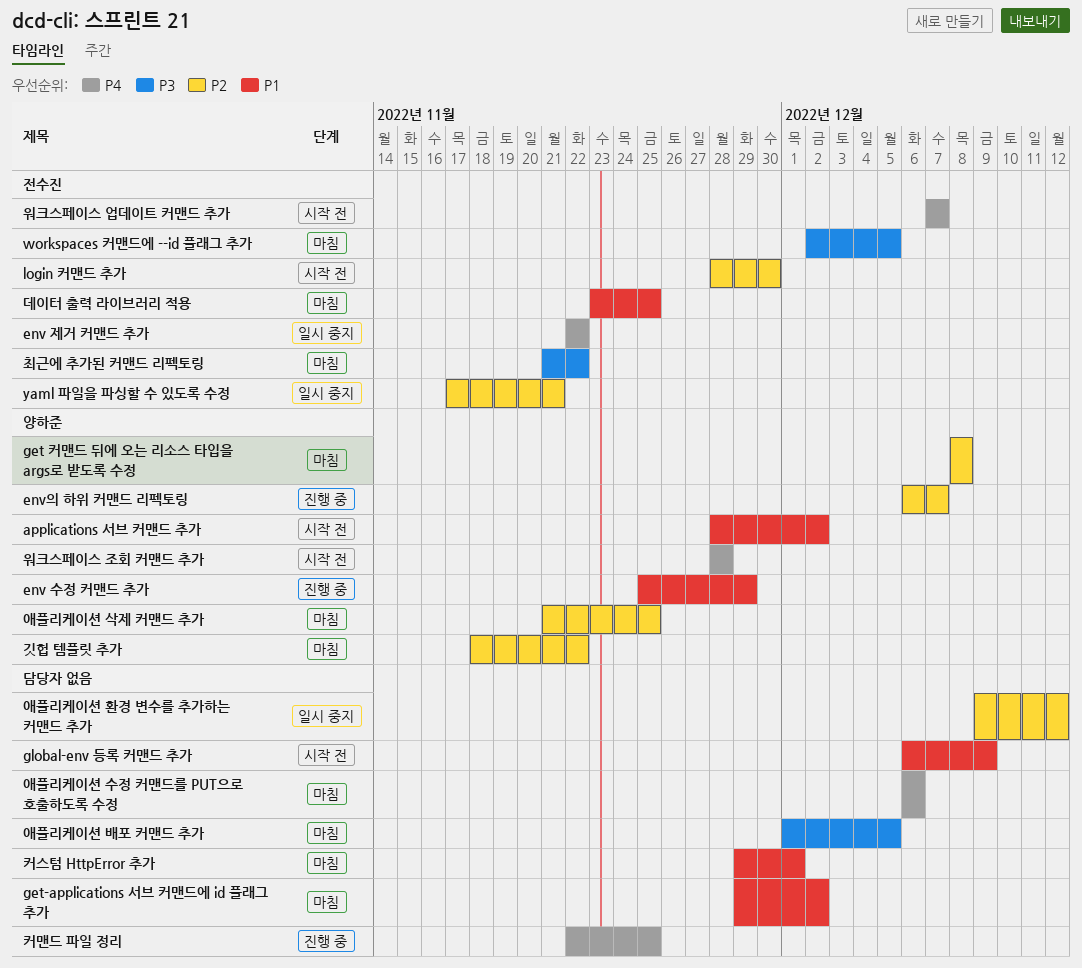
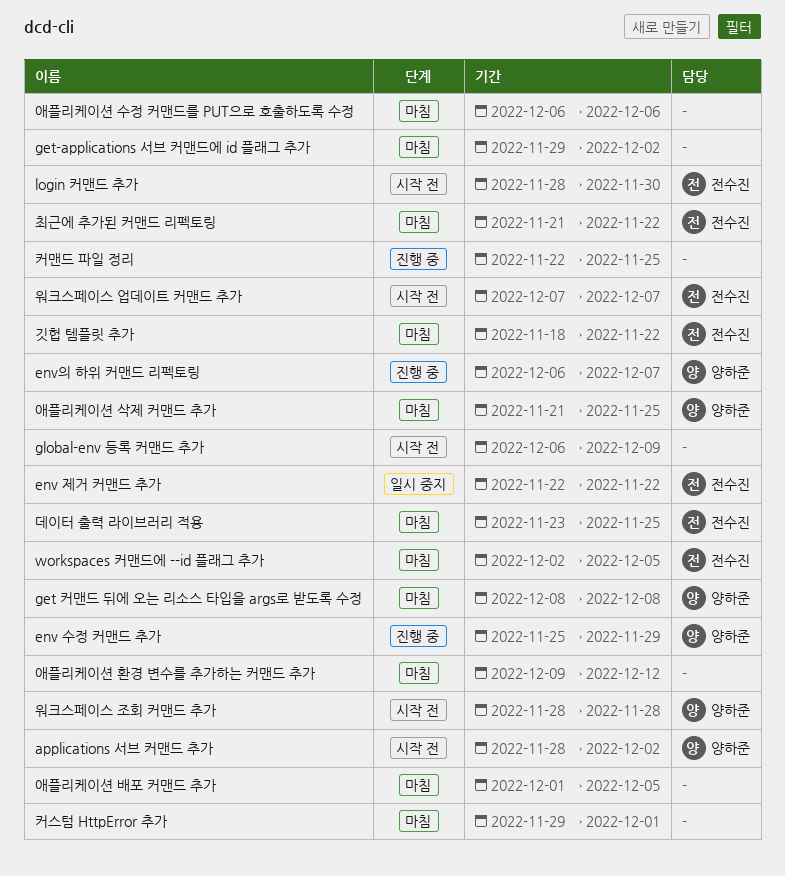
yaml 파일을 파싱할 수 있도록 수정: present -> none
깃헙 템플릿 추가, owner: 양하준 -> 전수진
애플리케이션 환경 변수를 추가하는 커맨드 추가, status: 일시 중지 -> 마침

